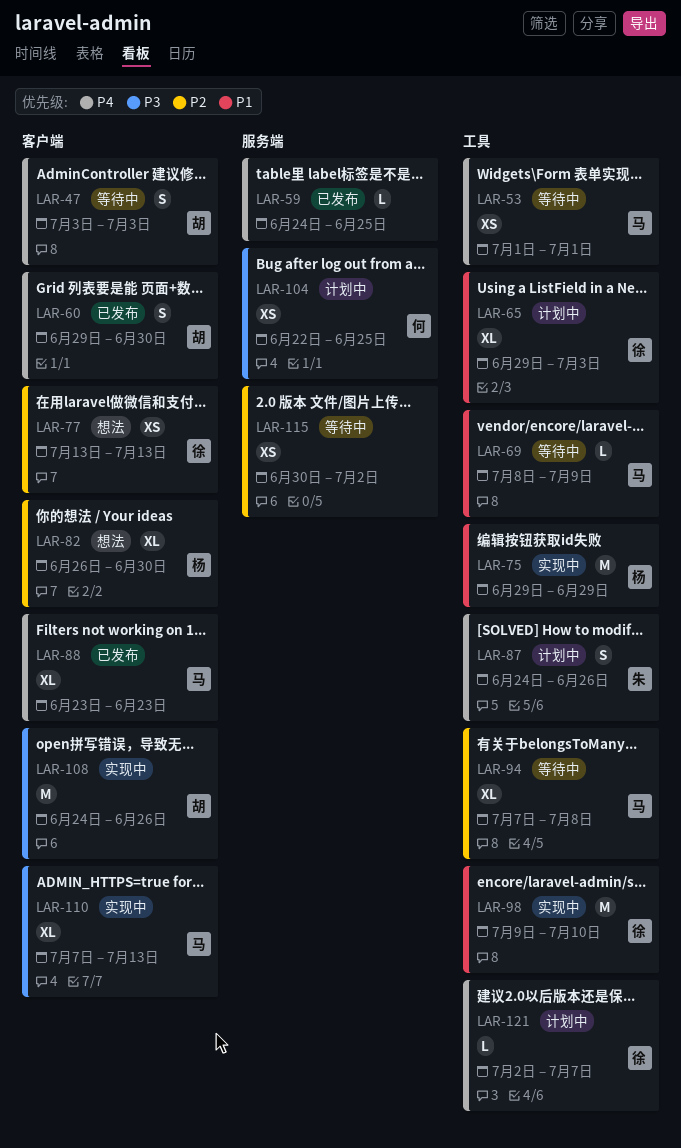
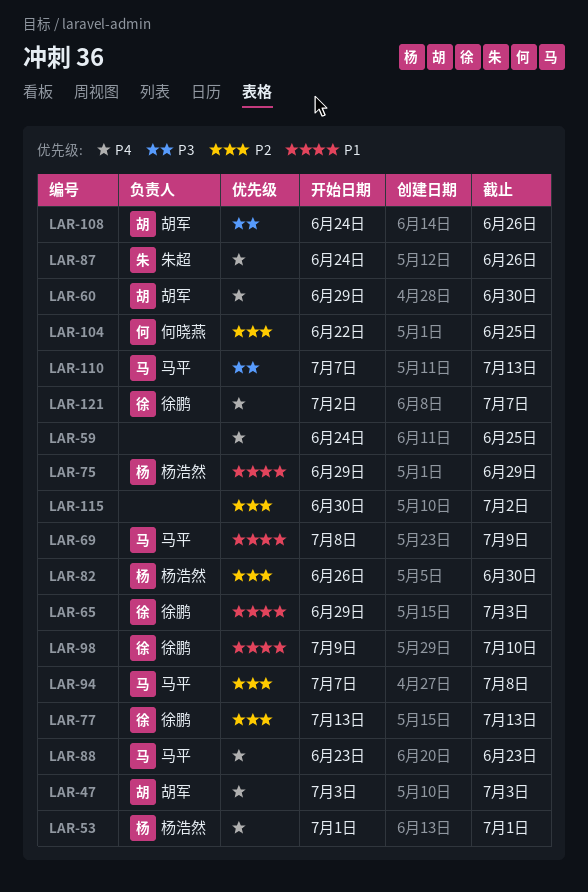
LAR-53, owner: 马平 -> 杨浩然
LAR-104, priority: P3 -> P2

